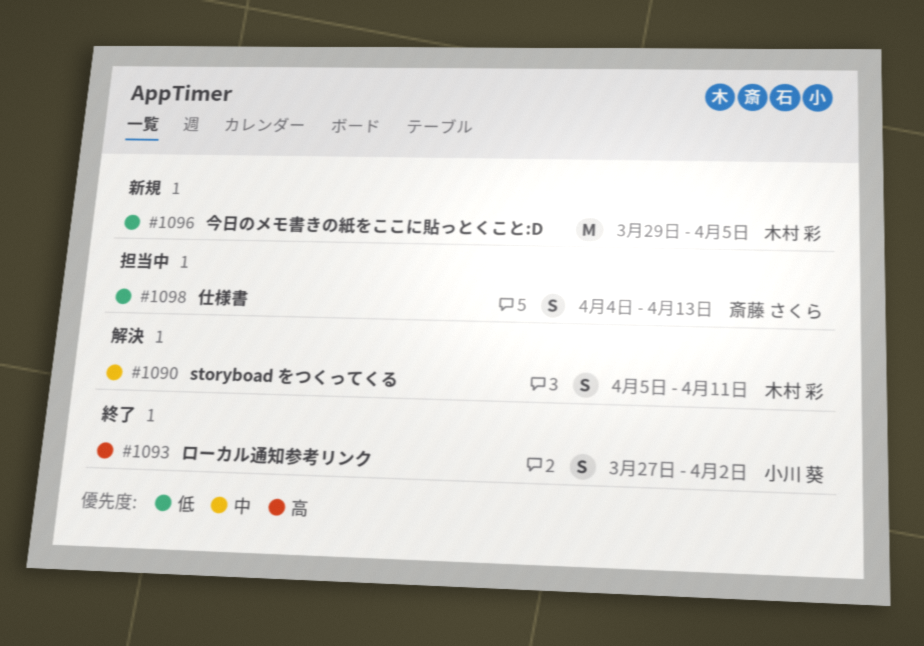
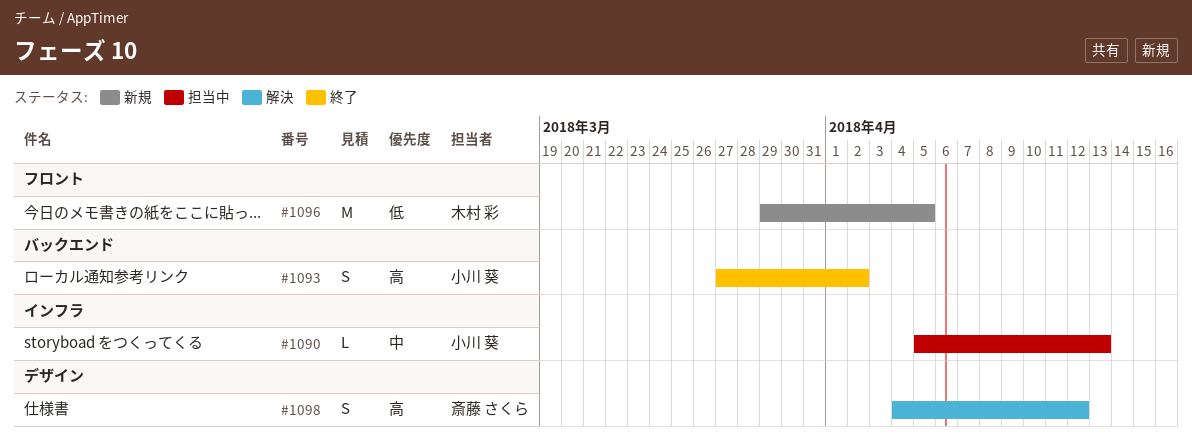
#1090, status: 解決 -> 担当中
#1090, owner: 木村 彩 -> 小川 葵
#1090, estimate: S -> L
#1090, due: Apr 11 -> Apr 13
#1098, status: 担当中 -> 解決
#1098, priority: 低 -> 高
#1098, due: Apr 13 -> Apr 12

